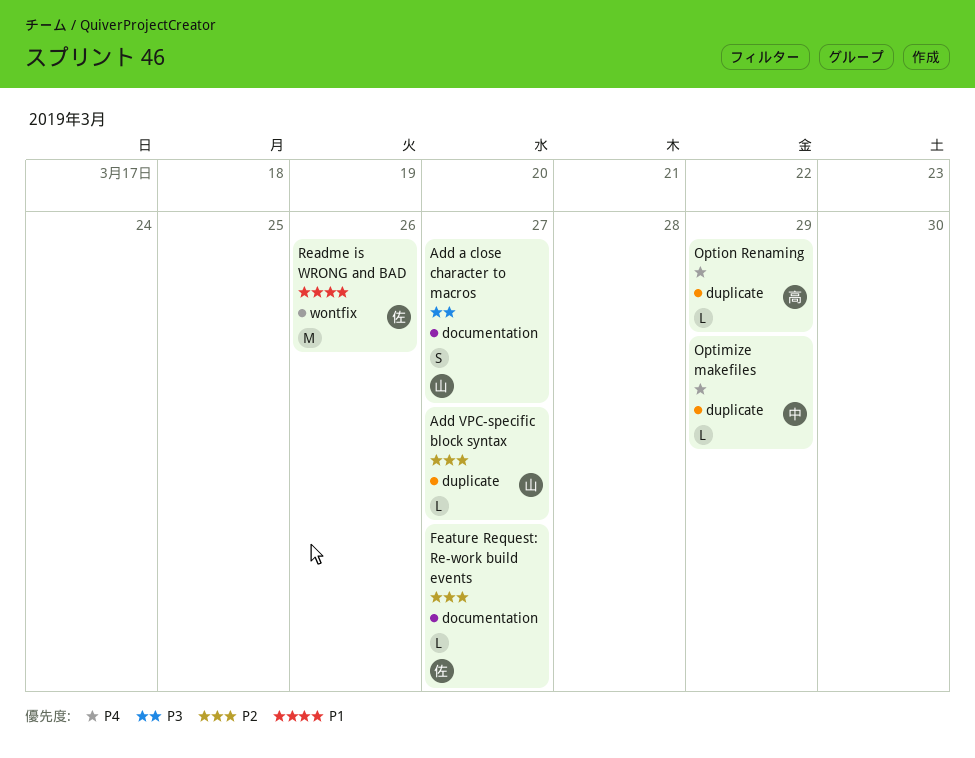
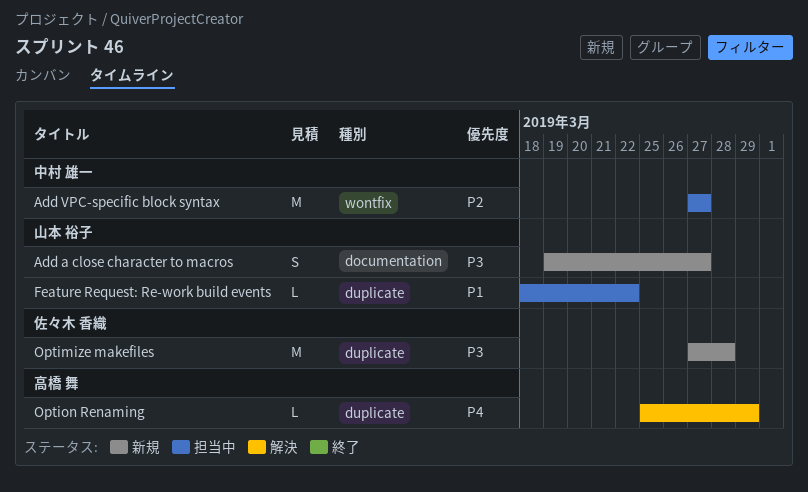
Add VPC-specific block syntax, owner: 山本 裕子 -> 中村 雄一
Add VPC-specific block syntax, label: duplicate -> wontfix
Add VPC-specific block syntax, estimate: L -> M
Feature Request: Re-work build events, owner: 佐々木 香織 -> 山本 裕子
Feature Request: Re-work build events, priority: P2 -> P1
Feature Request: Re-work build events, label: documentation -> duplicate
Feature Request: Re-work build events, due: Mar 27 -> Mar 22
Optimize makefiles, owner: 中村 雄一 -> 佐々木 香織
Optimize makefiles, priority: P4 -> P3
Optimize makefiles, estimate: L -> M
Optimize makefiles, due: Mar 29 -> Mar 28
Readme is WRONG and BAD: present -> none

